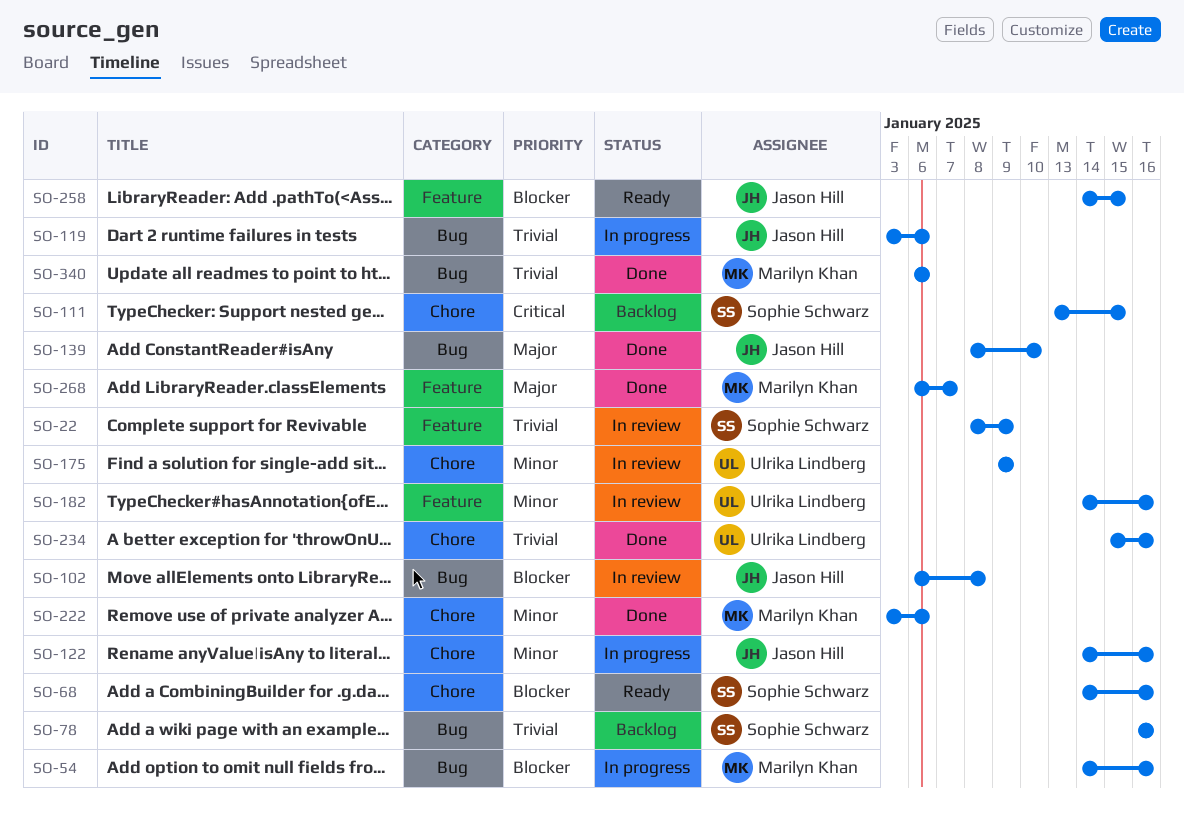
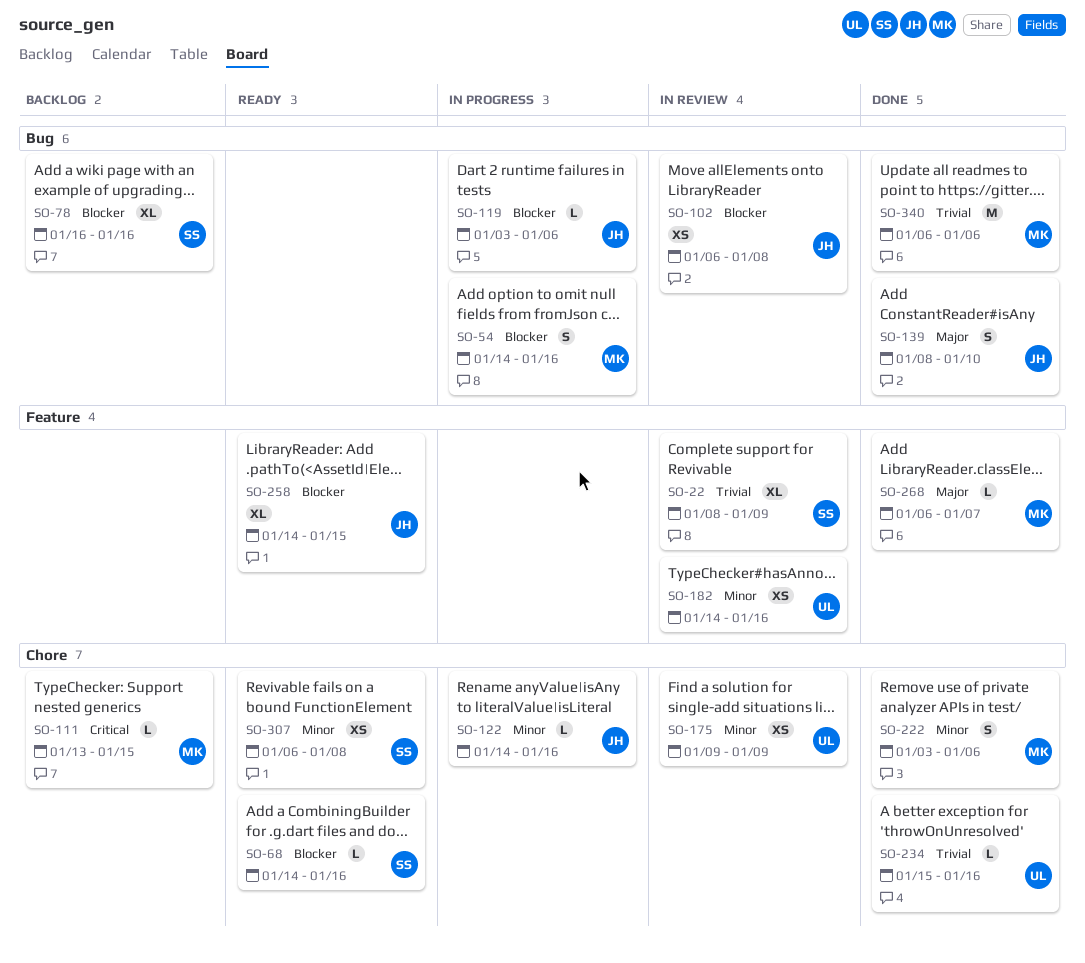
SO-78, priority: Trivial -> Blocker
SO-111, owner: Sophie Schwarz -> Marilyn Khan
SO-119, priority: Trivial -> Blocker
SO-307: none -> present

